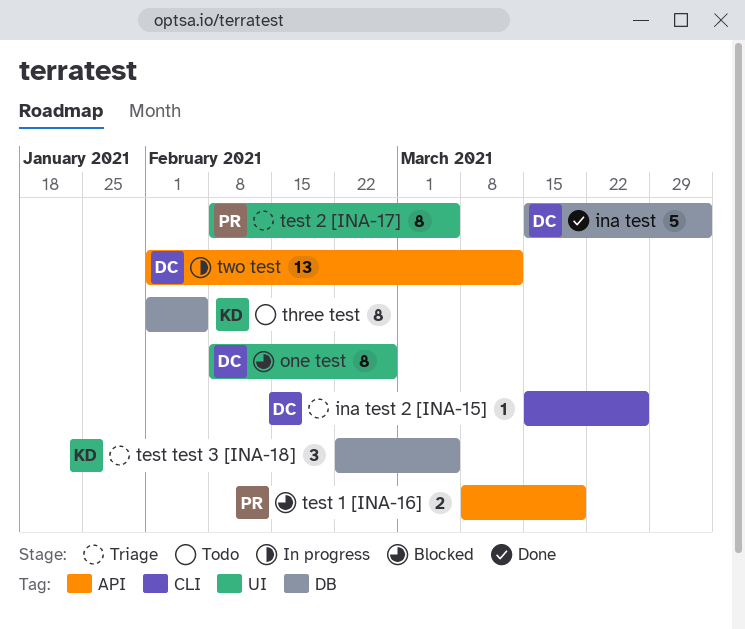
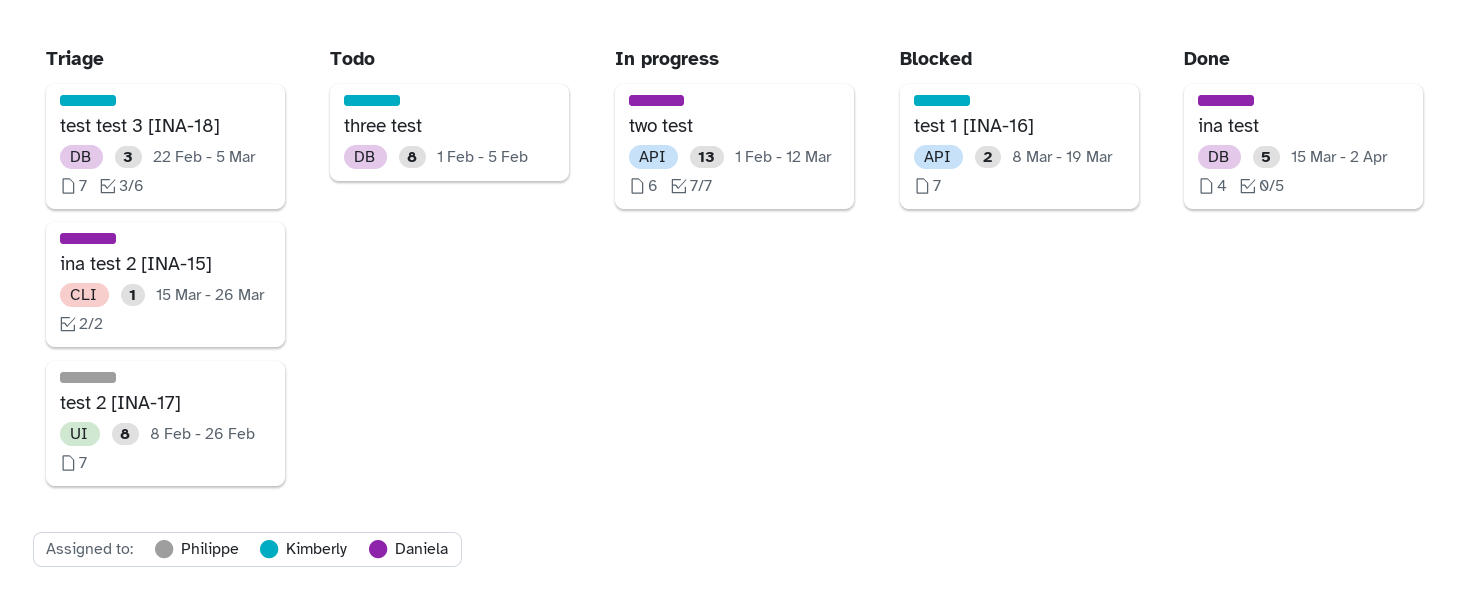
one test: present -> none
test 1 [INA-16], owner: Philippe -> Kimberly
test 2 [INA-17], due: Mar 5 -> Feb 26

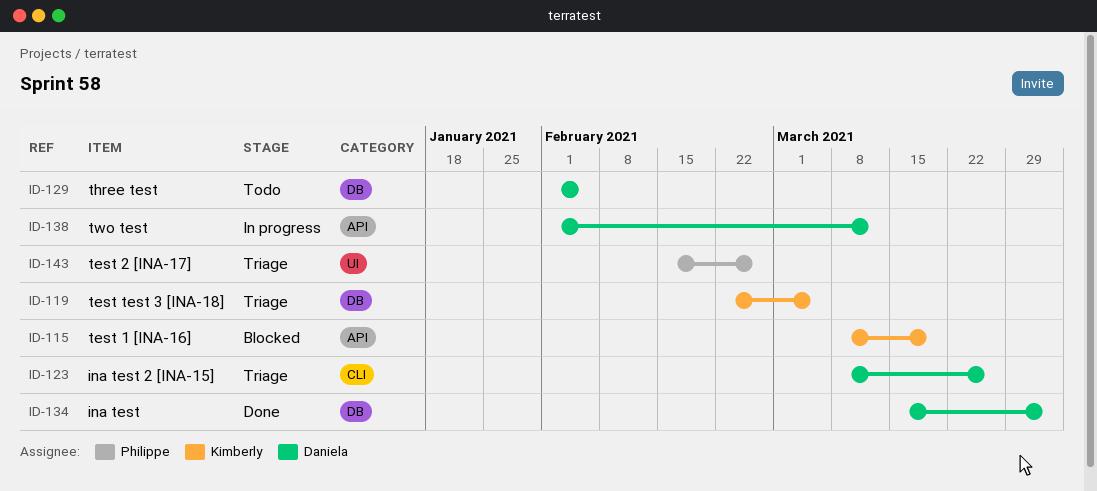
ina test 2 [INA-15], start: Mar 15 -> Mar 8
test 2 [INA-17], start: Feb 8 -> Feb 15
three test, owner: Kimberly -> Daniela

